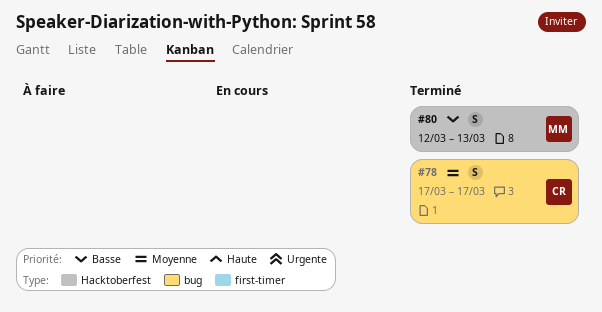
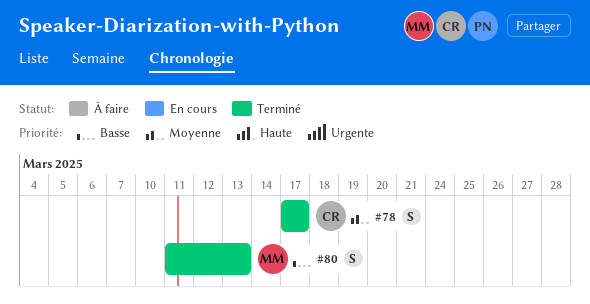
#80, start: Mar 12 -> Mar 11

